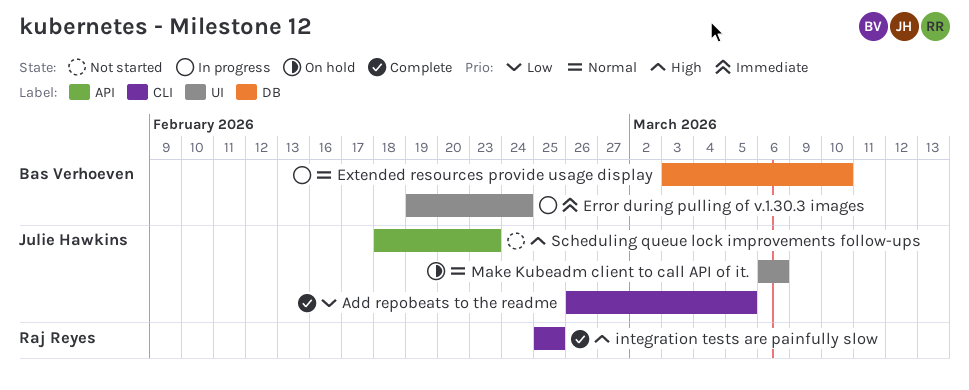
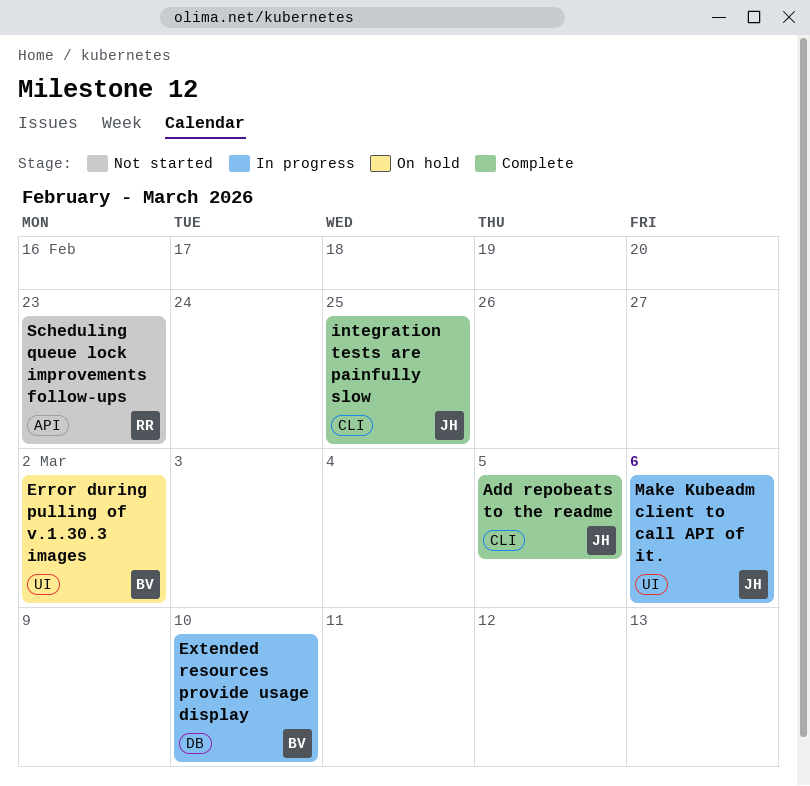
Error during pulling of v.1.30.3 images, status: In progress -> On hold
Error during pulling of v.1.30.3 images, due: Feb 24 -> Mar 2
integration tests are painfully slow, owner: Raj Reyes -> Julie Hawkins
Make Kubeadm client to call API of it., status: On hold -> In progress
Scheduling queue lock improvements follow-ups, owner: Julie Hawkins -> Raj Reyes

